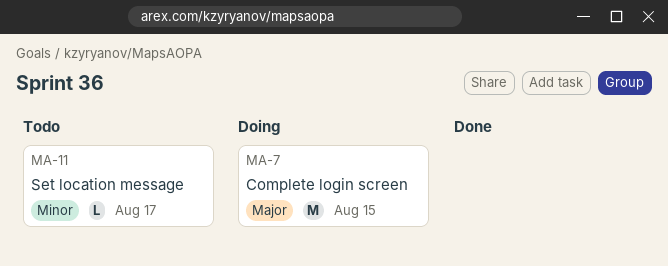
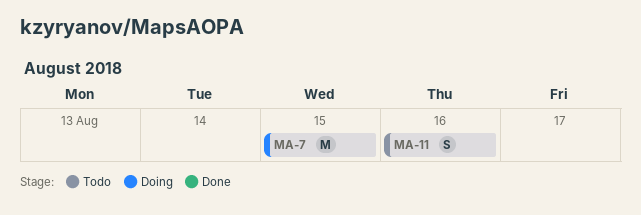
MA-11, estimate: L -> S
MA-11, day: Aug 17 -> Aug 16

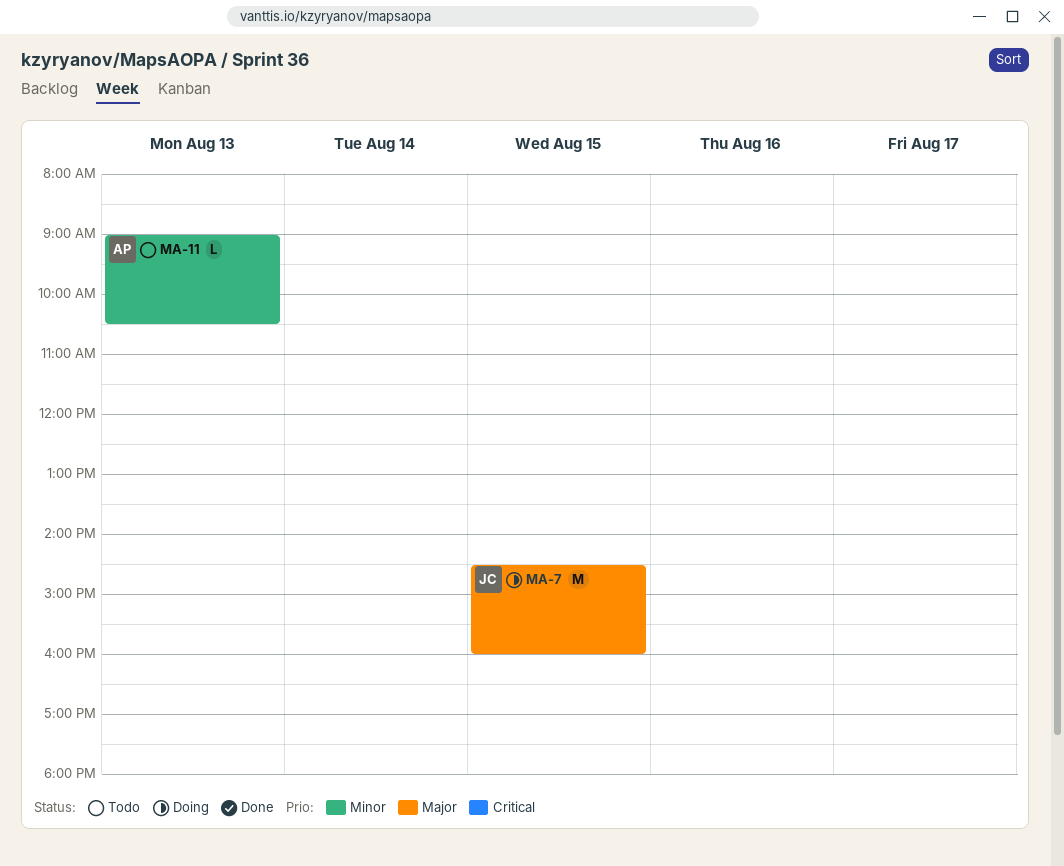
MA-11, estimate: S -> L
MA-11, day: Aug 16 -> Aug 13

